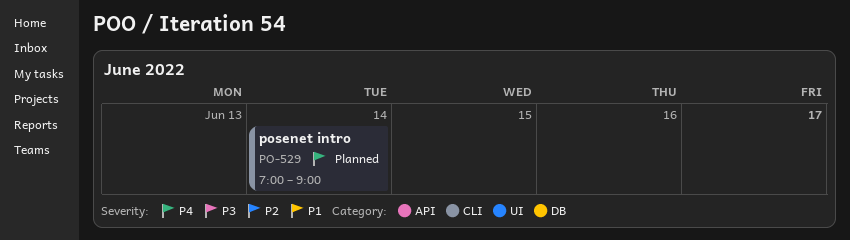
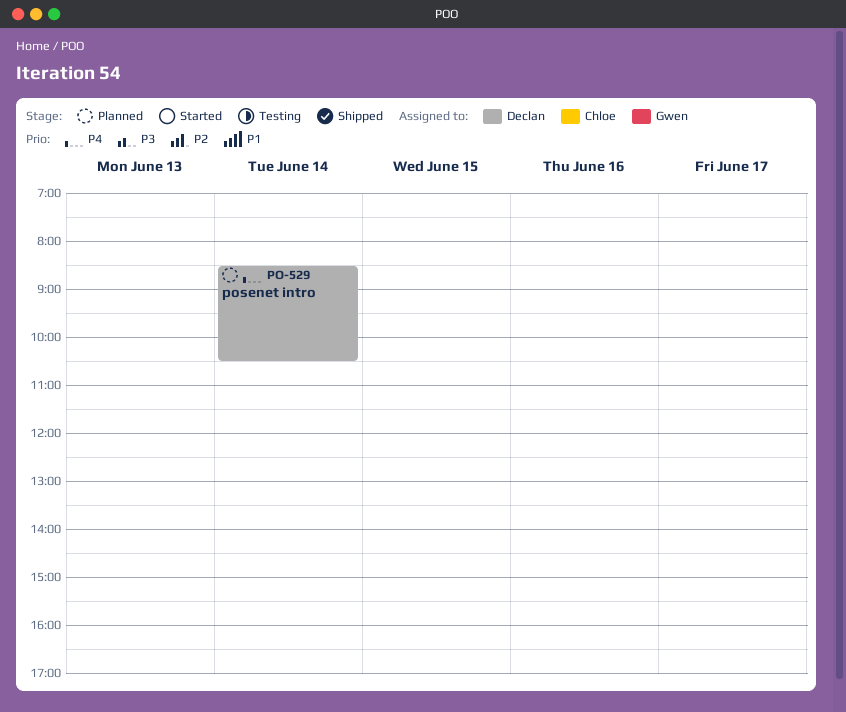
PO-529, begins: 07:00 -> 08:30
PO-529, ends: 09:00 -> 10:30

